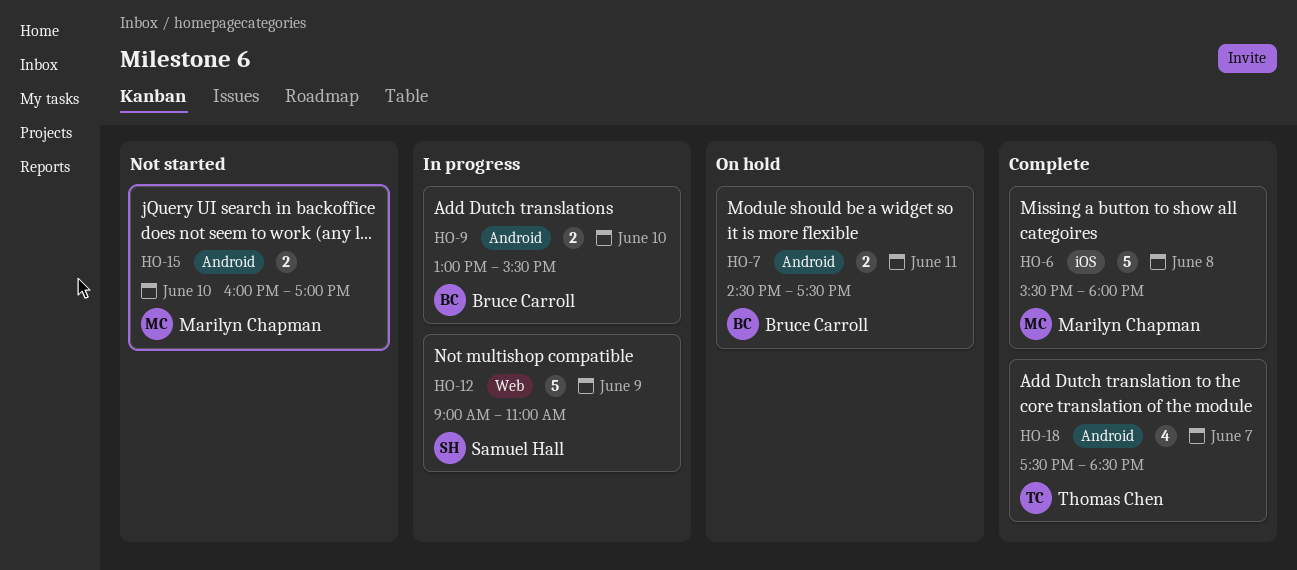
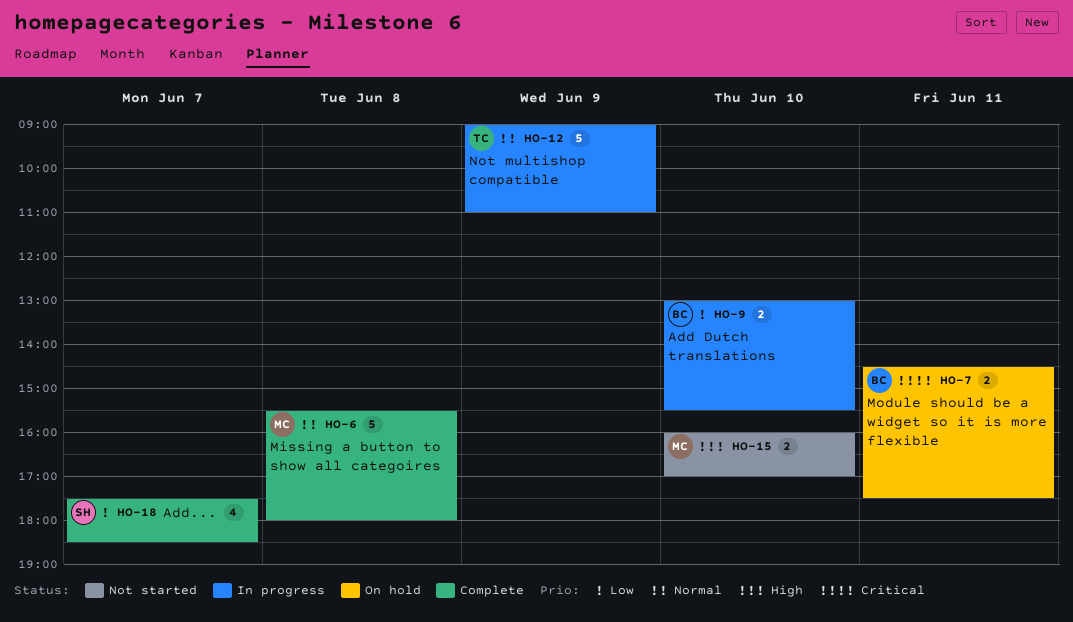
HO-12, owner: Samuel Hall -> Thomas Chen
HO-18, owner: Thomas Chen -> Samuel Hall

